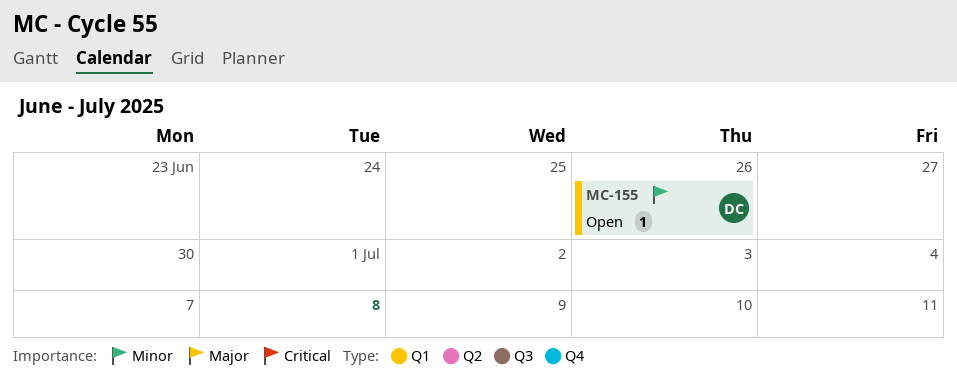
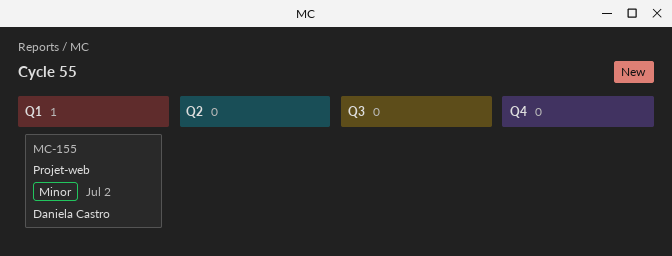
MC-155, due: Jun 26 -> Jul 2

